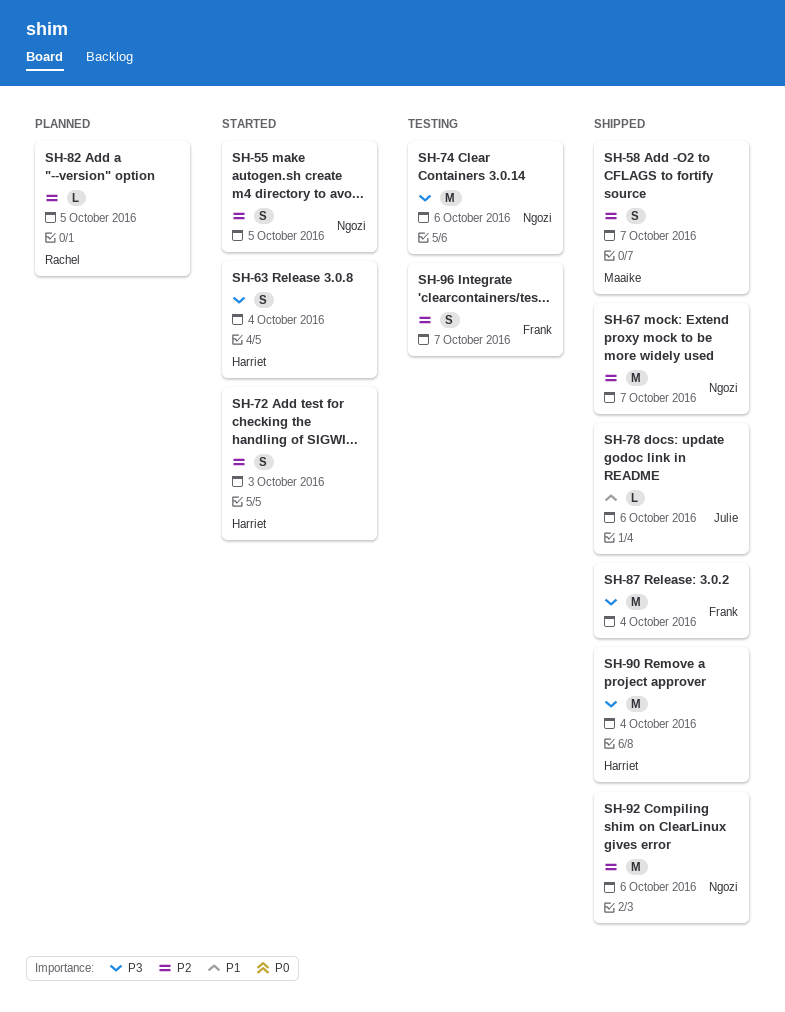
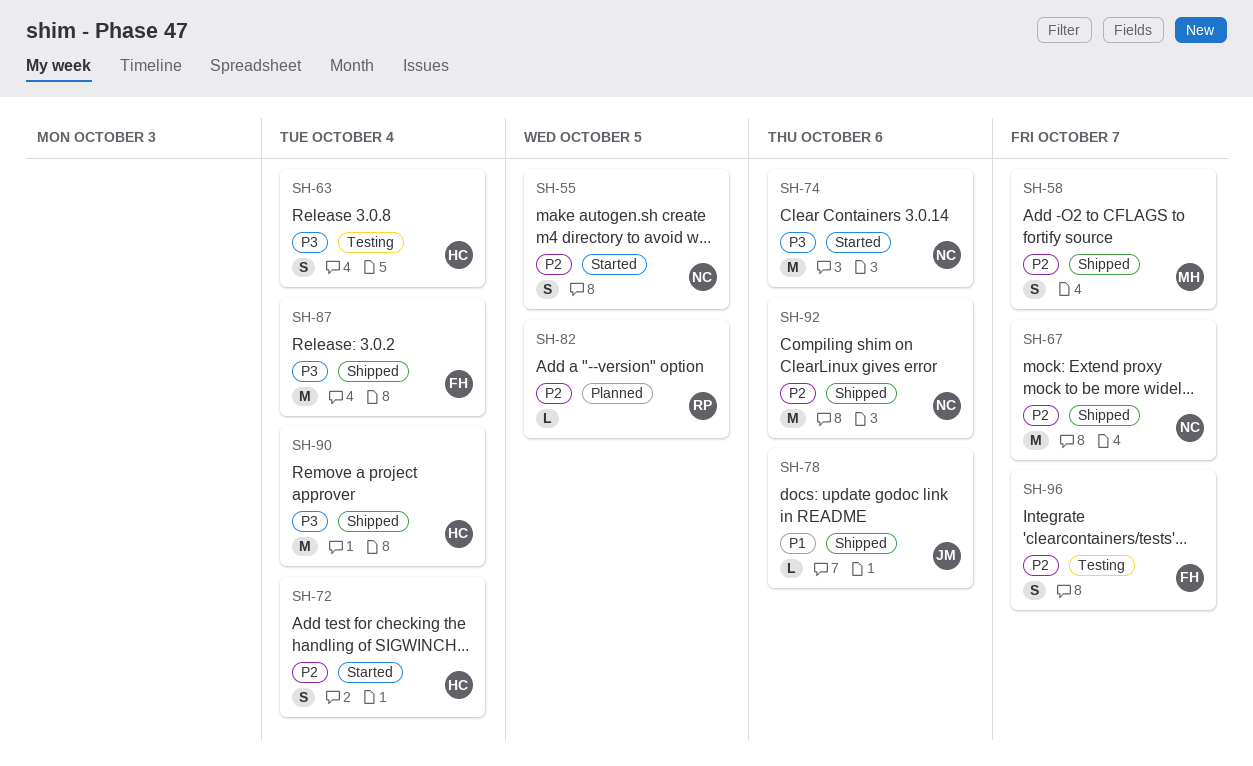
SH-63, status: Started -> Testing
SH-72, due: Oct 3 -> Oct 4
SH-74, status: Testing -> Started

